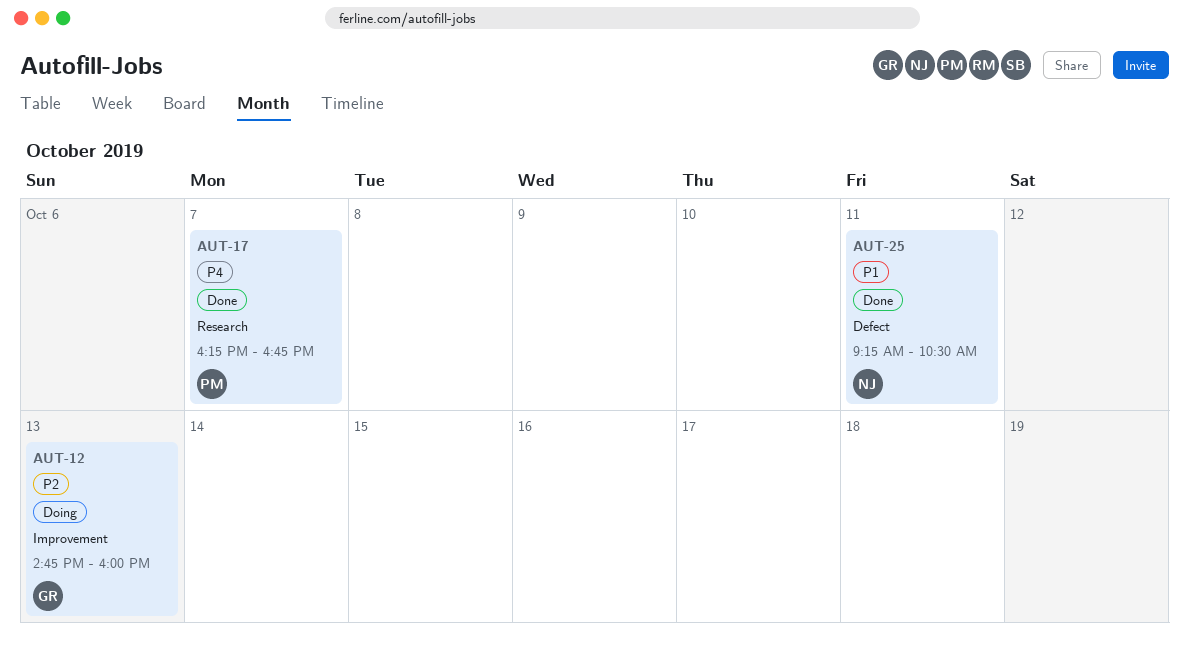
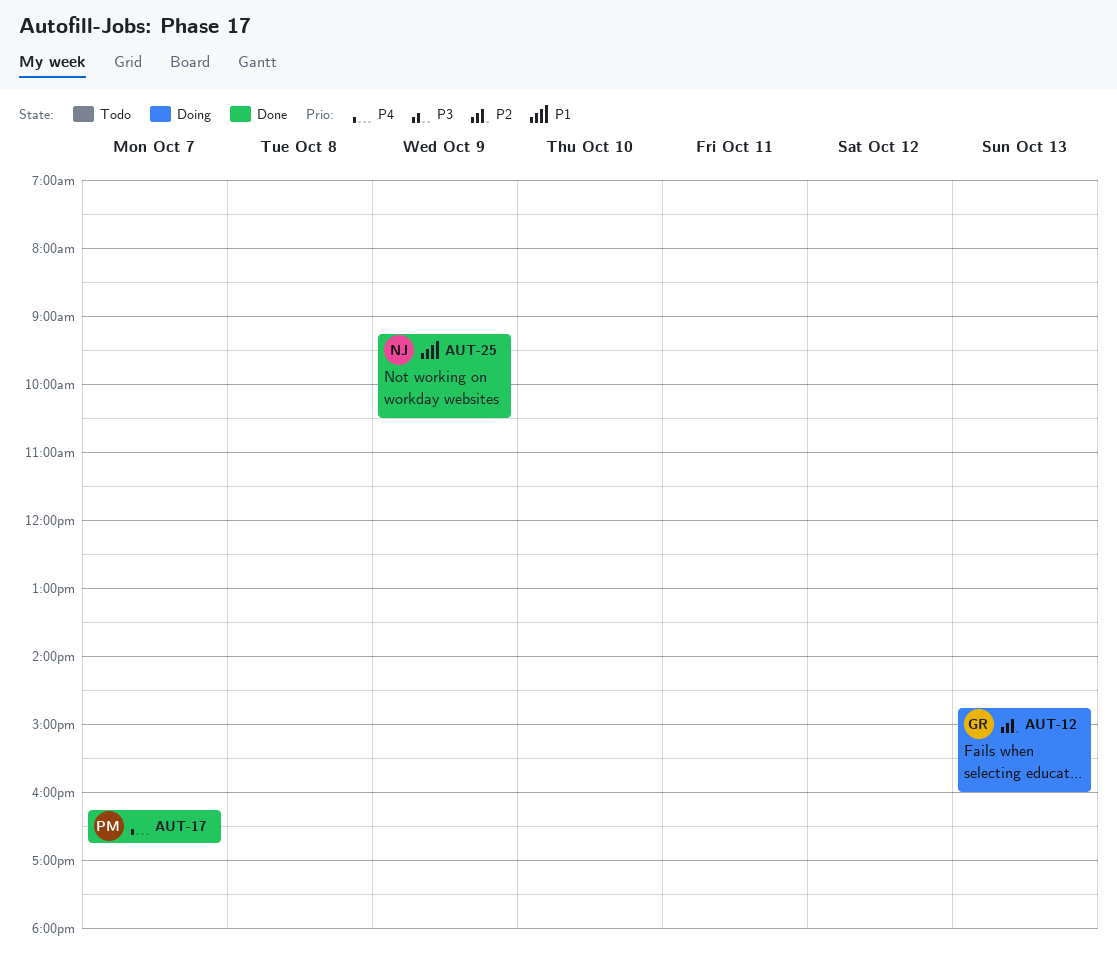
AUT-25, day: Oct 11 -> Oct 9

